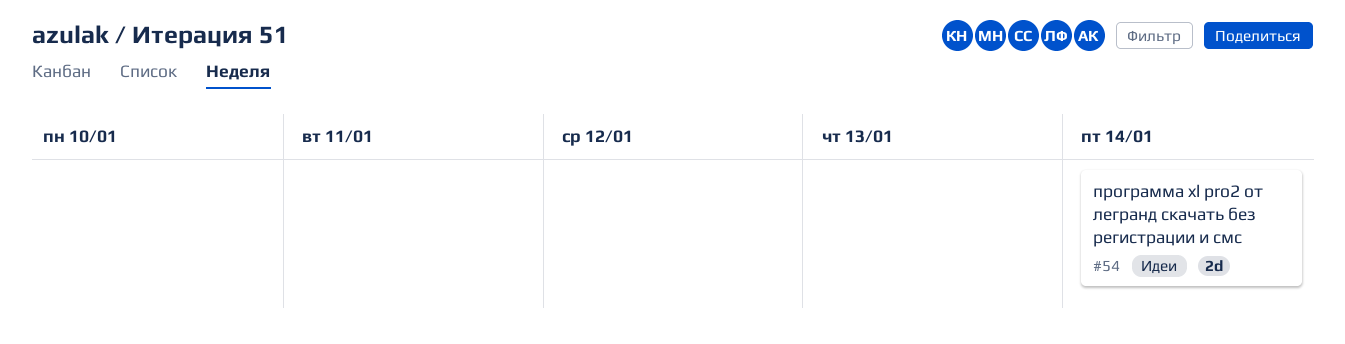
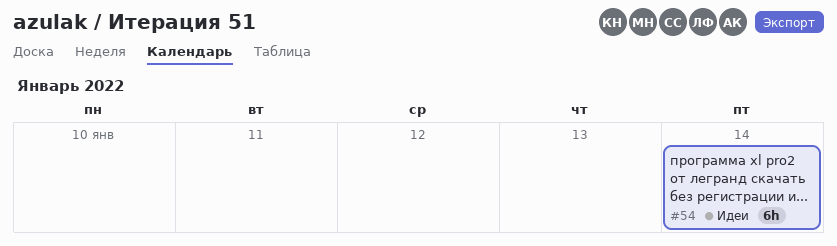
#54, estimate: 2d -> 6h

